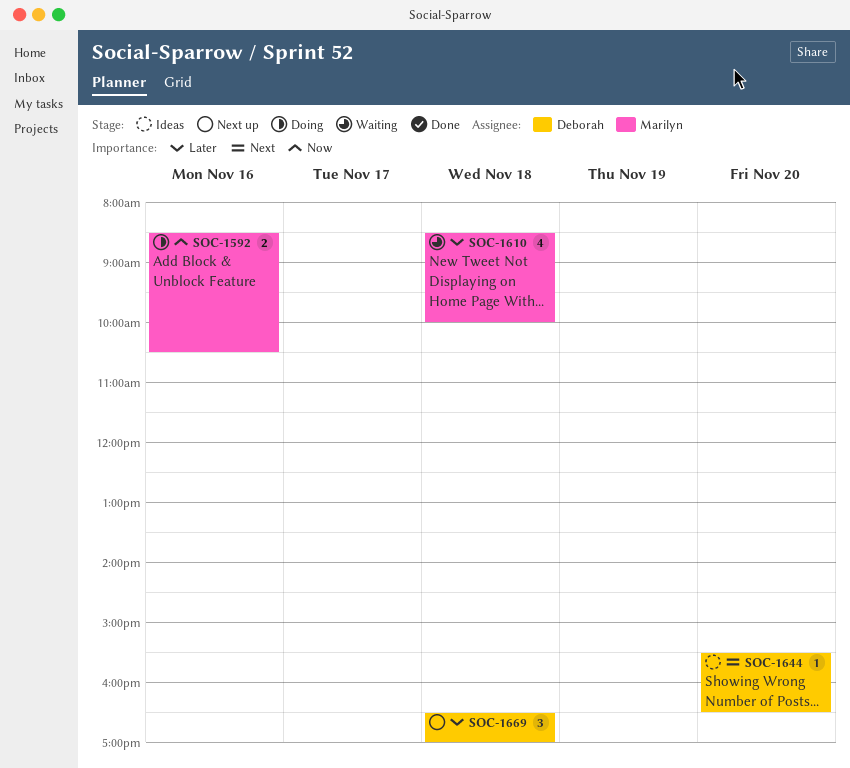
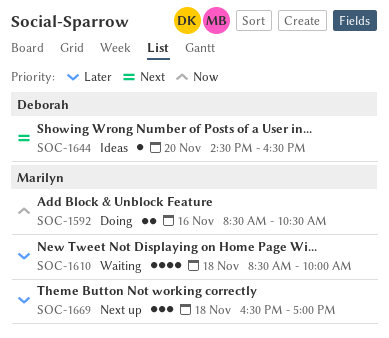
SOC-1644, begins: 15:30 -> 14:30
SOC-1669, owner: Deborah -> Marilyn

